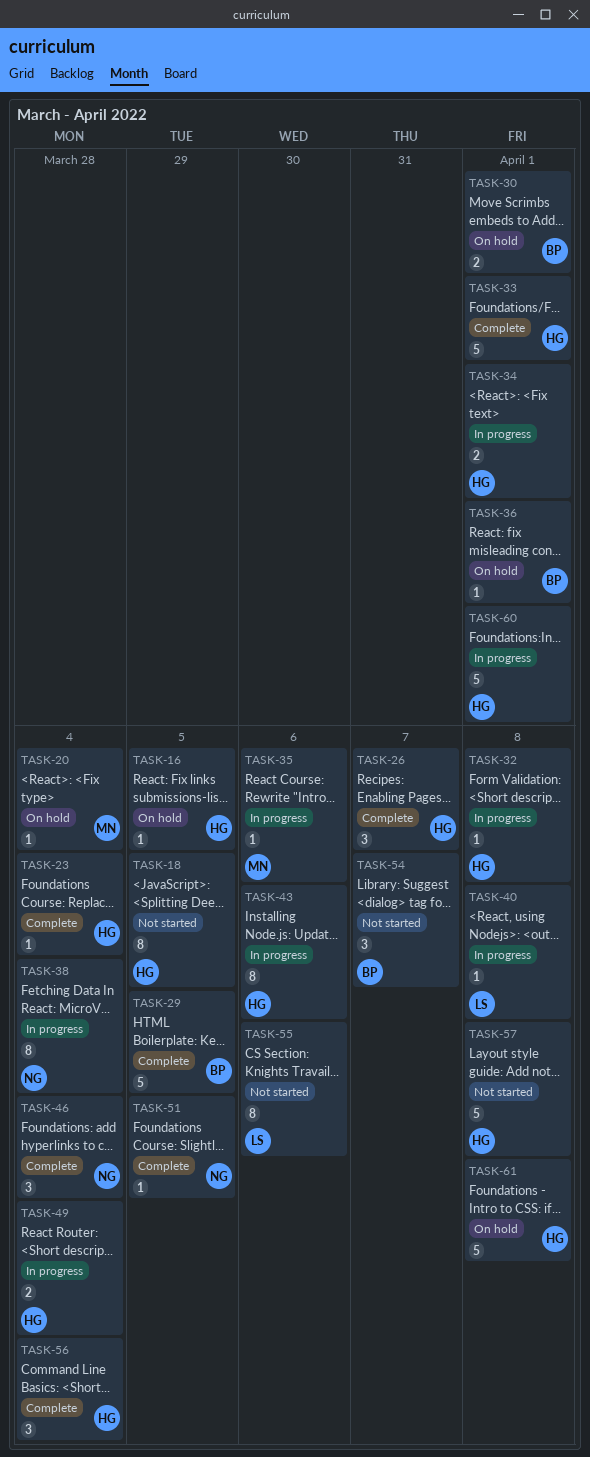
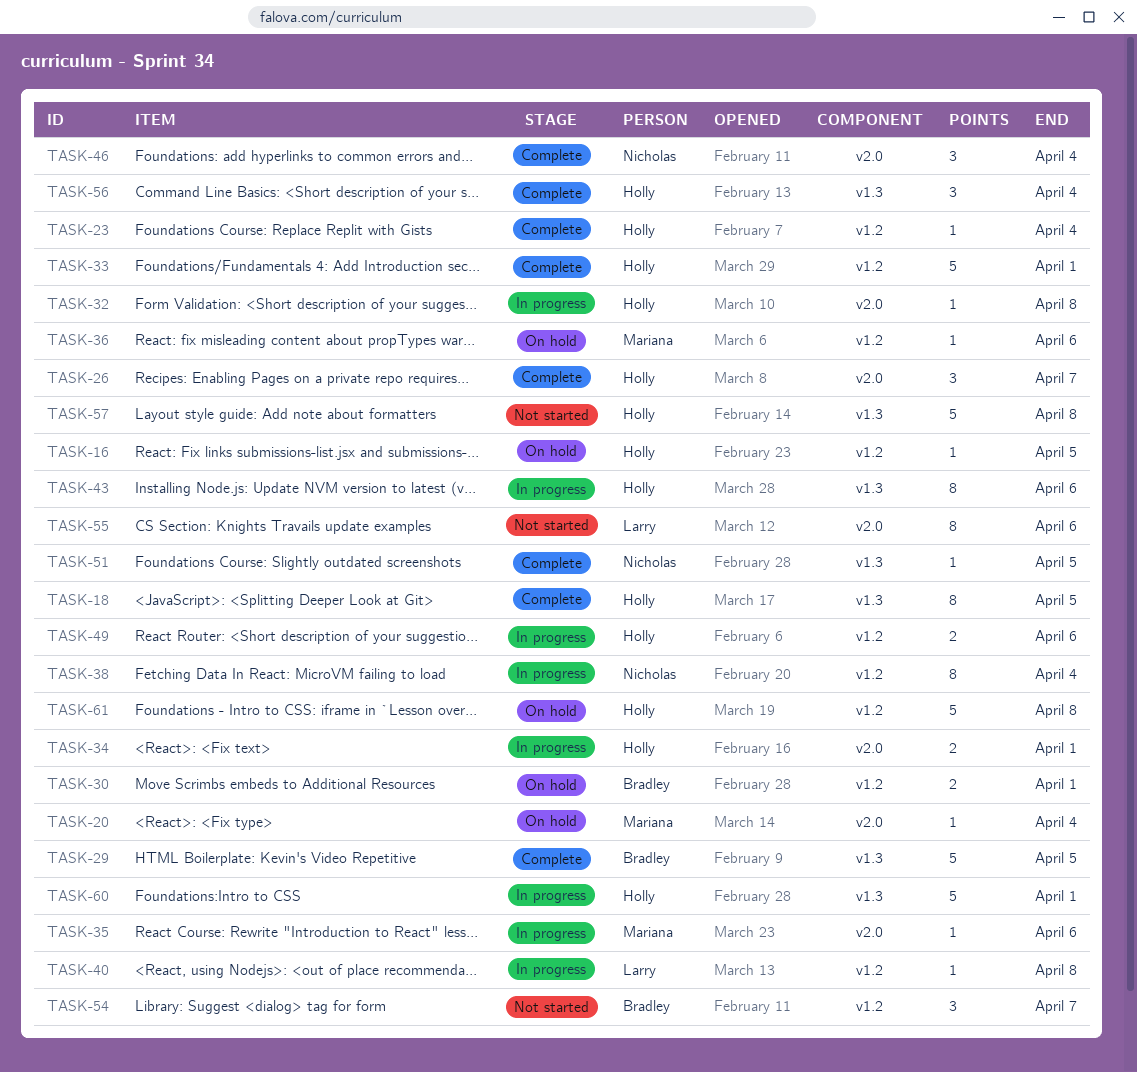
TASK-18, status: Not started -> Complete
TASK-36, owner: Bradley -> Mariana
TASK-36, due: Apr 1 -> Apr 6
TASK-49, due: Apr 4 -> Apr 6

